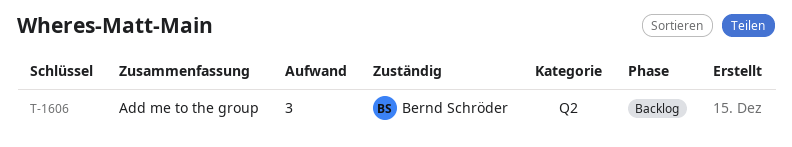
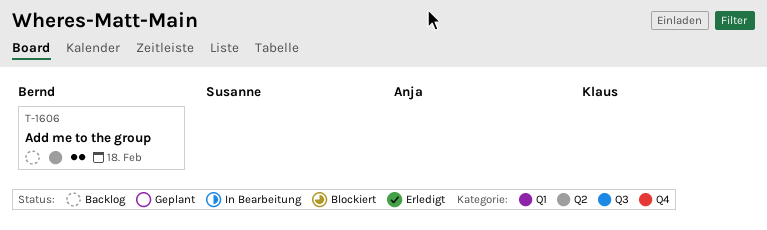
T-1606, estimate: 3 -> 2

